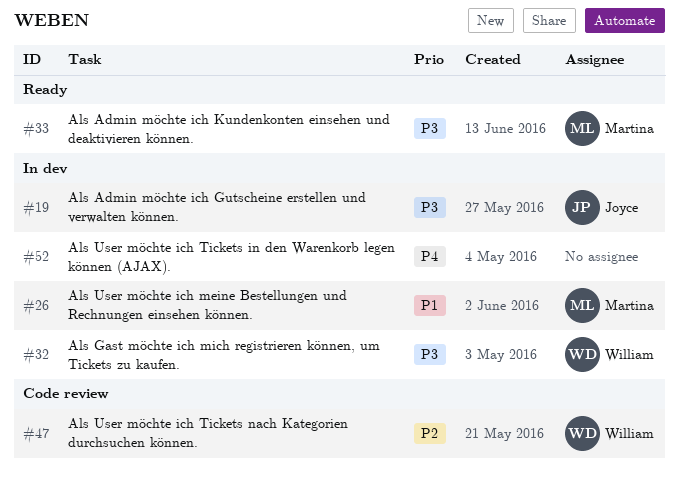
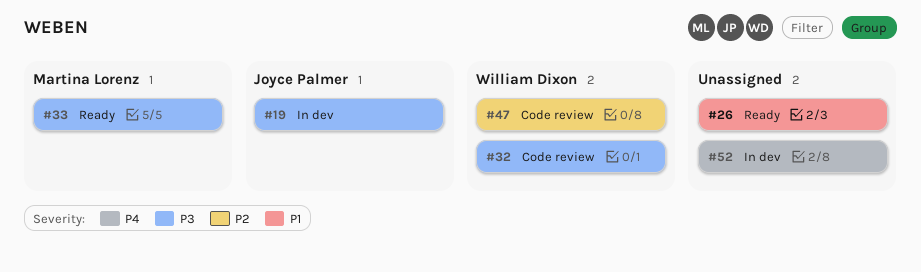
#26, status: In dev -> Ready
#26, owner: Martina Lorenz -> none
#32, status: In dev -> Code review

